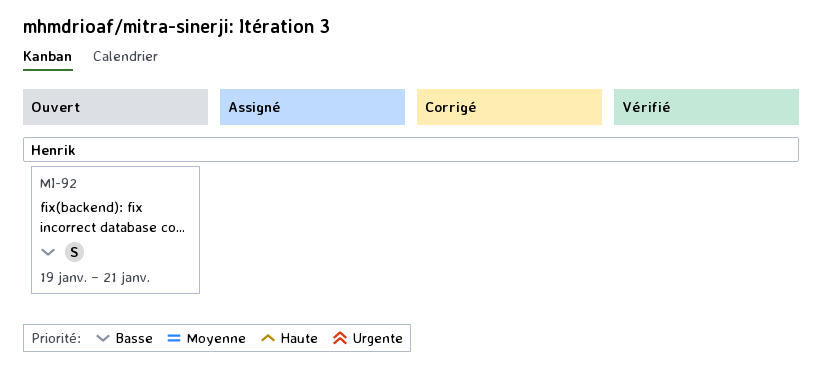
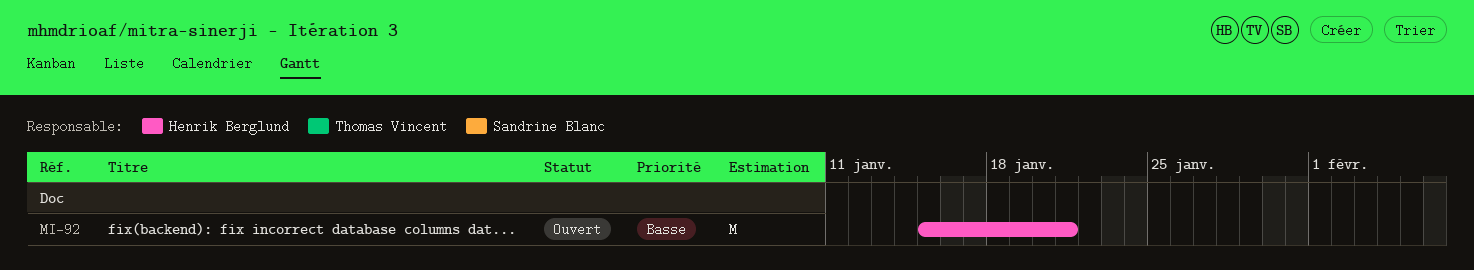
MI-92, estimate: S -> M
MI-92, start: Jan 19 -> Jan 15

